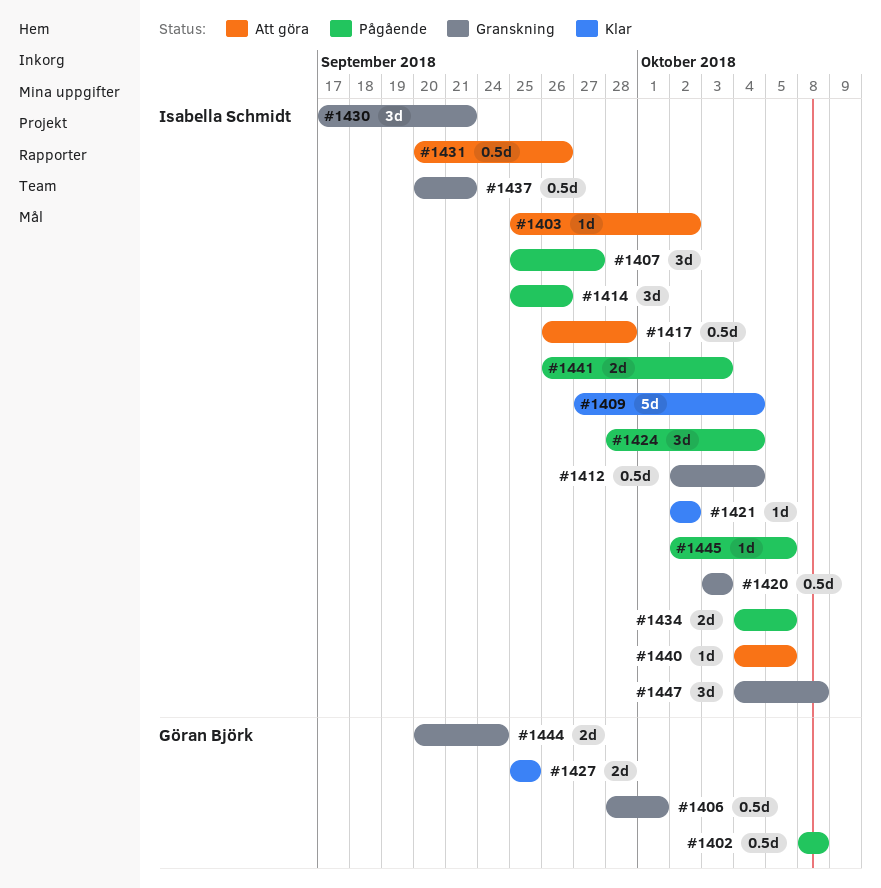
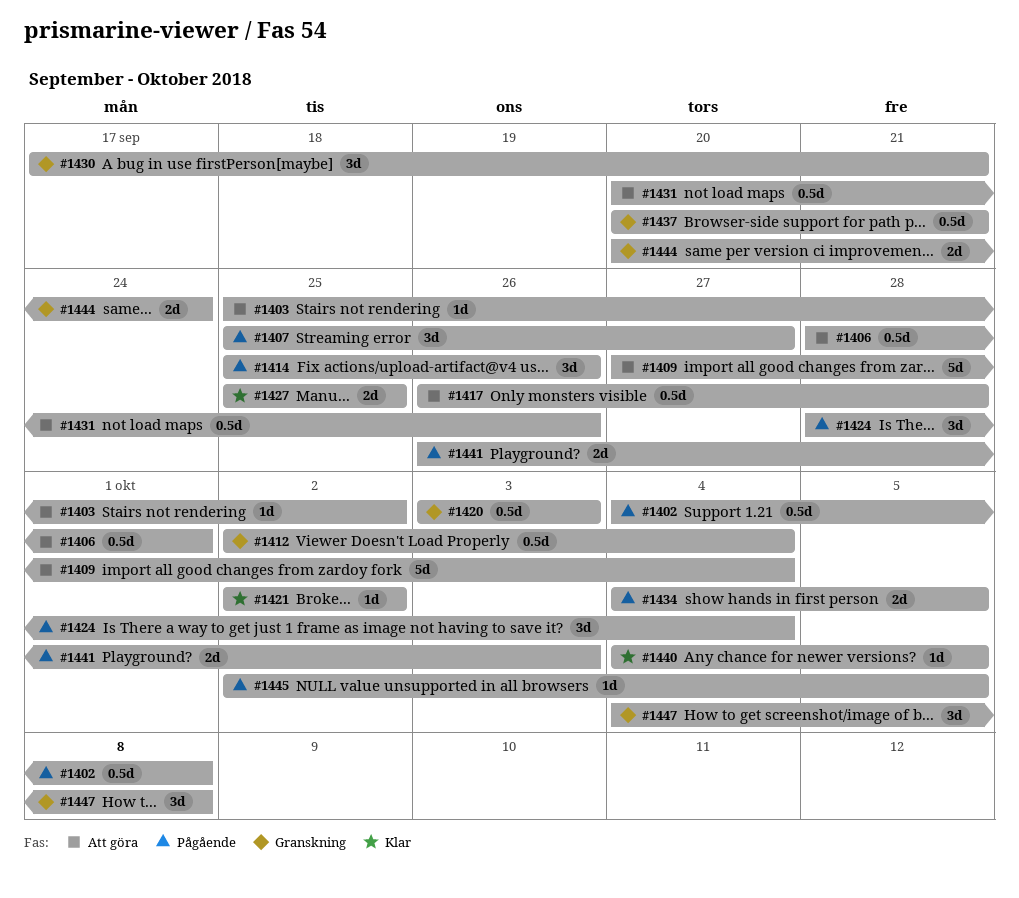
#1402, start: Oct 8 -> Oct 4
#1406, status: Granskning -> Att göra
#1409, status: Klar -> Att göra
#1440, status: Att göra -> Klar

